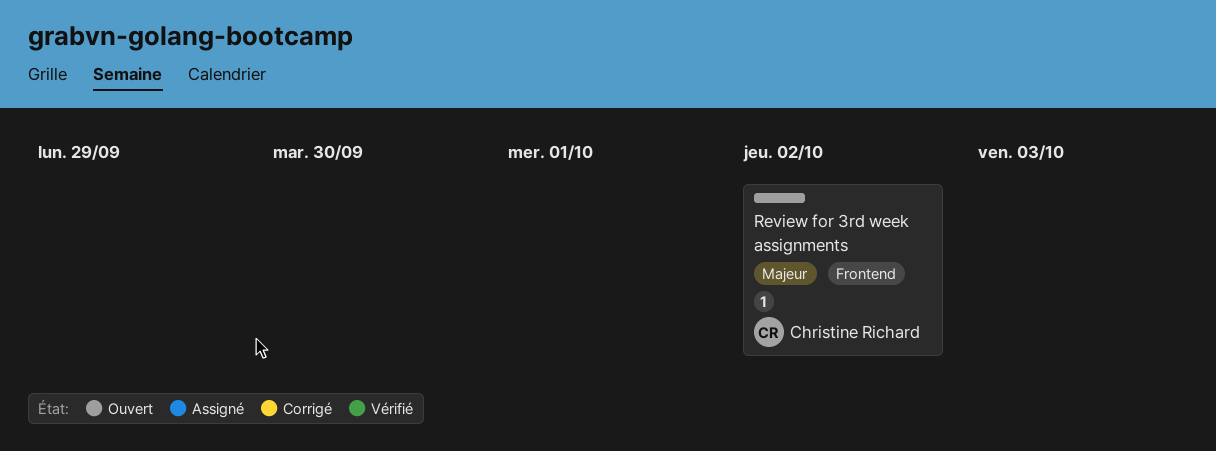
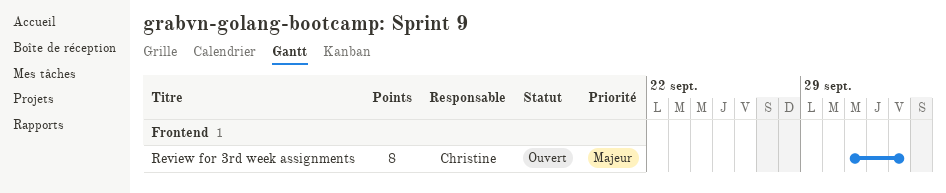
Review for 3rd week assignments, estimate: 1 -> 8
Review for 3rd week assignments, due: Oct 2 -> Oct 3

